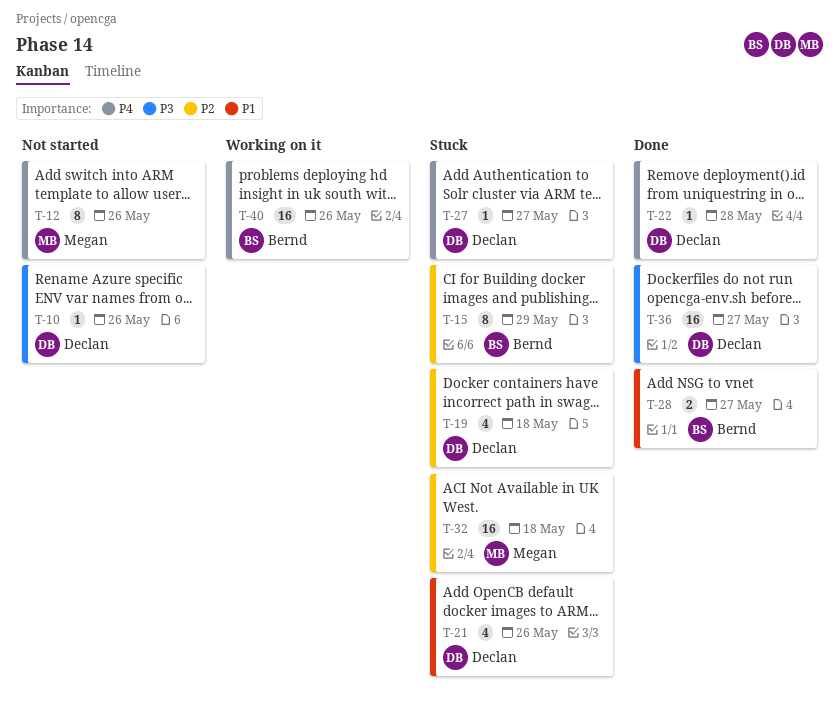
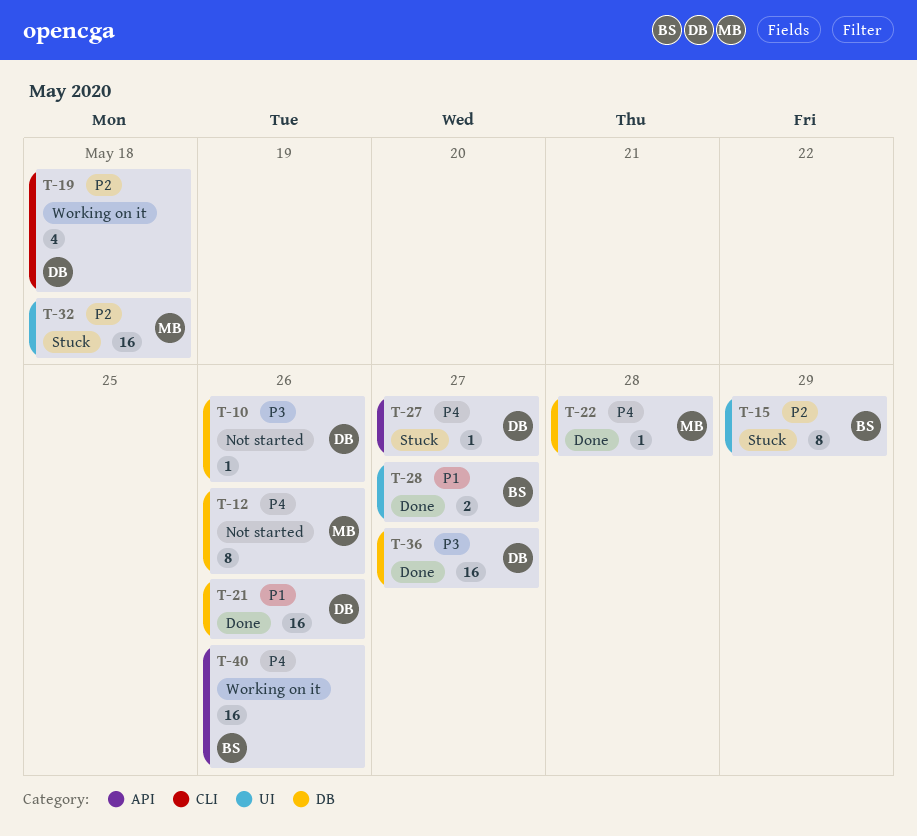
T-19, status: Stuck -> Working on it
T-21, status: Stuck -> Done
T-21, estimate: 4 -> 16
T-22, owner: Declan -> Megan

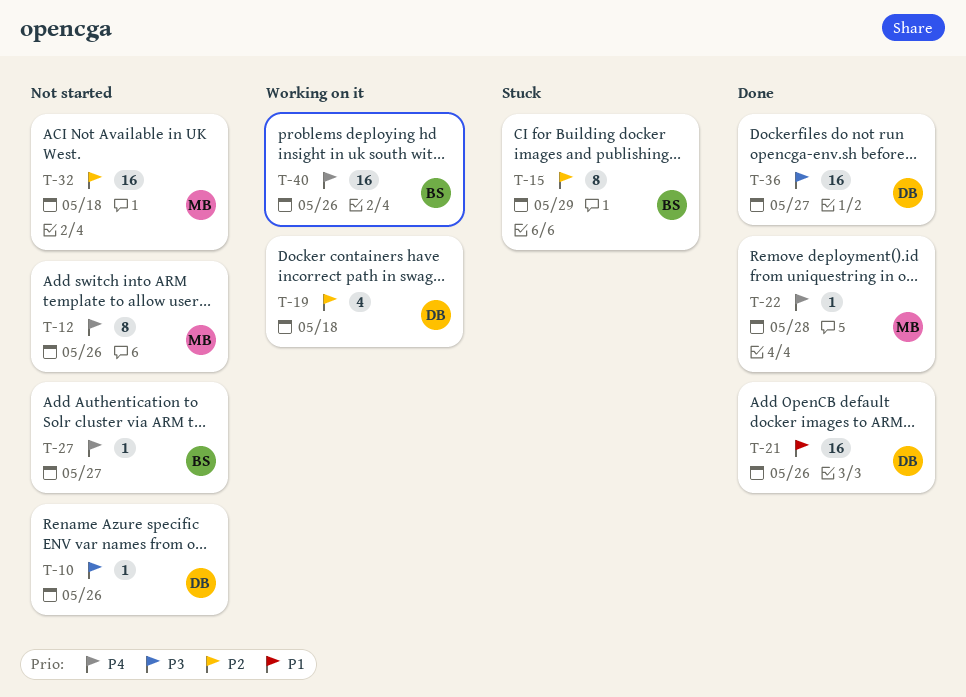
T-27, status: Stuck -> Not started
T-27, owner: DB -> BS
T-28: present -> none
T-32, status: Stuck -> Not started

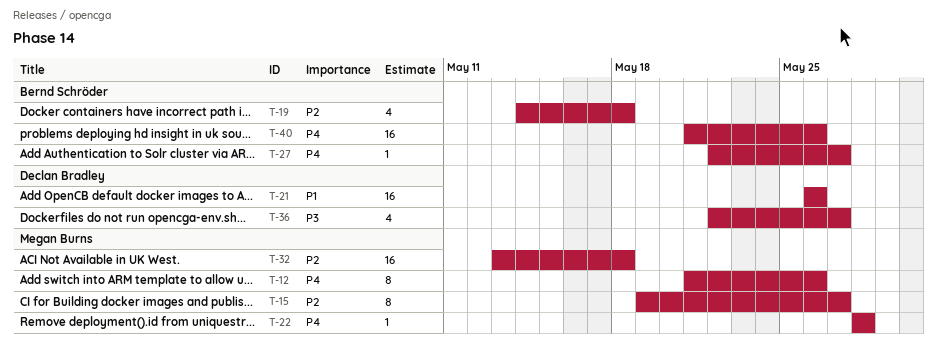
T-10: present -> none
T-15, owner: Bernd Schröder -> Megan Burns
T-15, due: May 29 -> May 27
T-19, owner: Declan Bradley -> Bernd Schröder
T-36, estimate: 16 -> 4

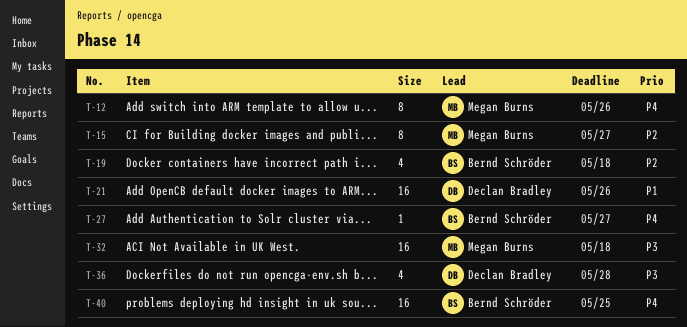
T-22: present -> none
T-32, priority: P2 -> P3
T-36, due: May 27 -> May 28
T-40, due: May 26 -> May 25

